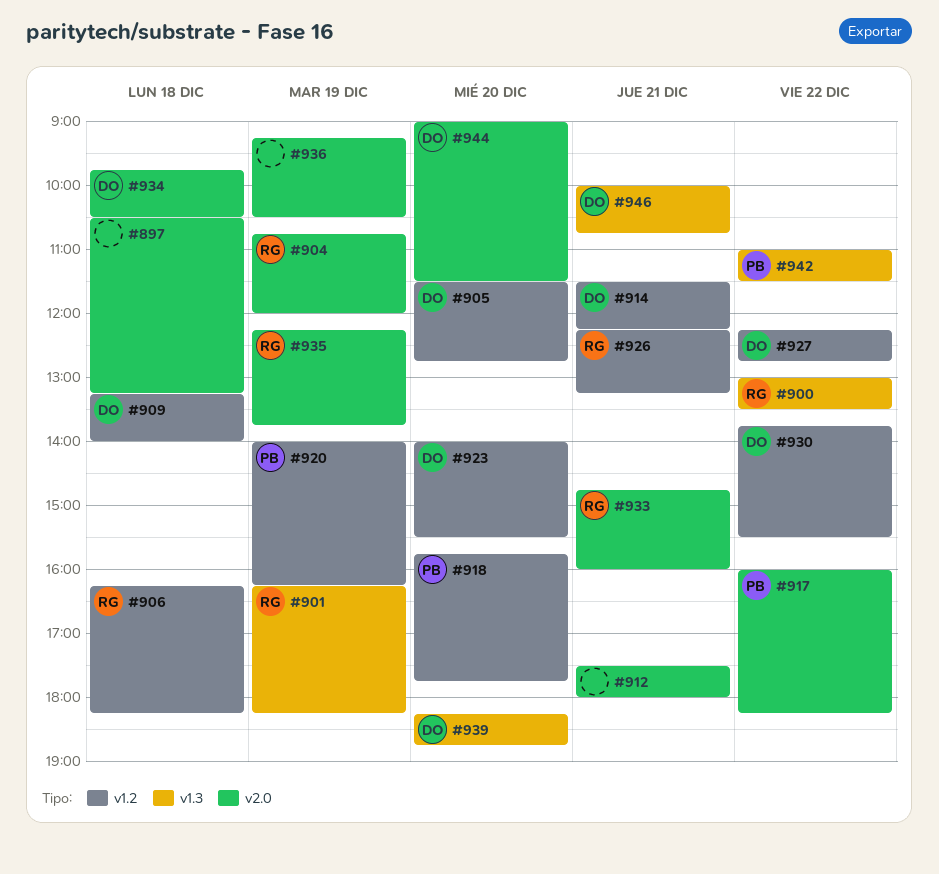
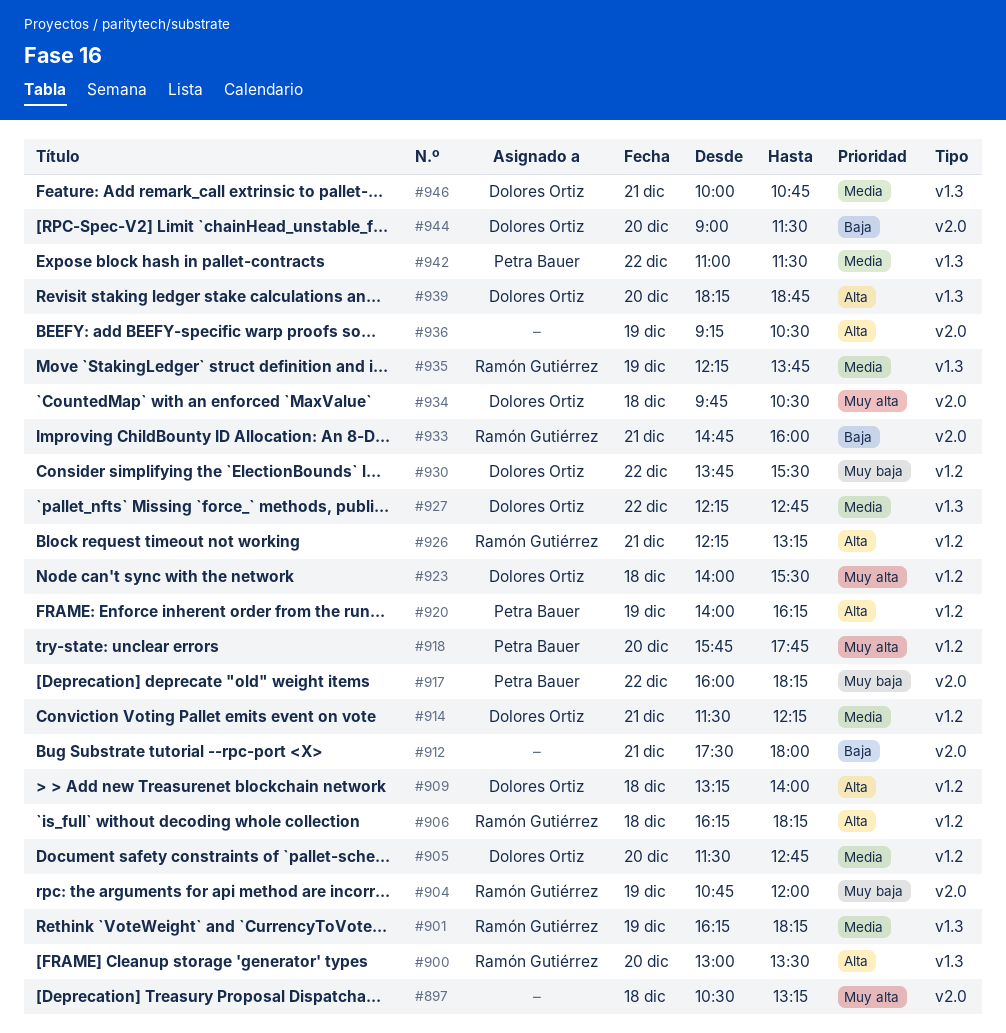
#900, day: Dec 22 -> Dec 20
#923, day: Dec 20 -> Dec 18
#927, label: v1.2 -> v1.3
#935, label: v2.0 -> v1.3

